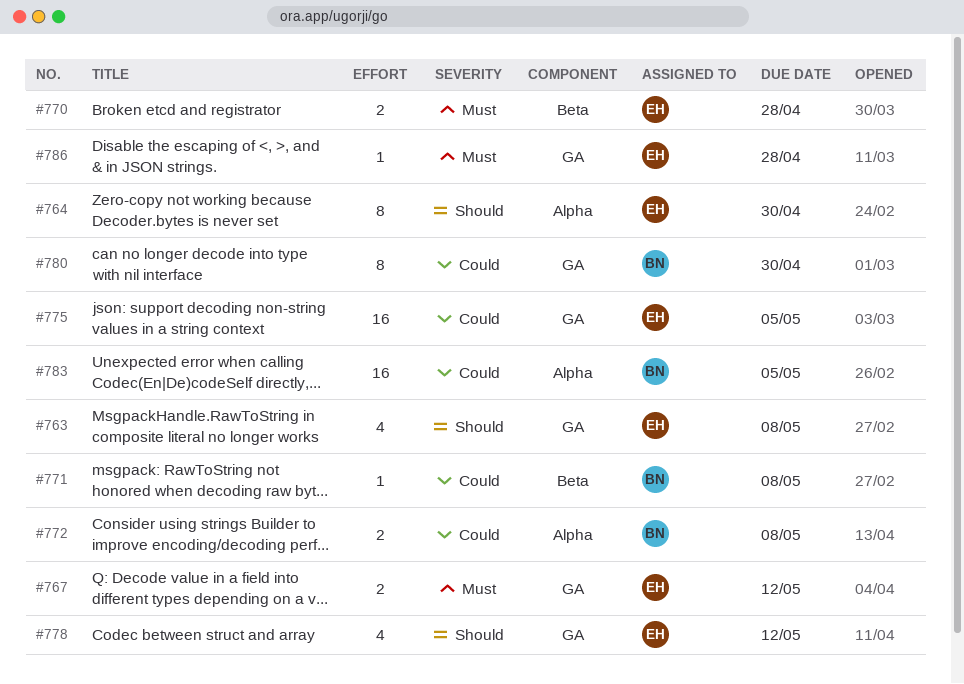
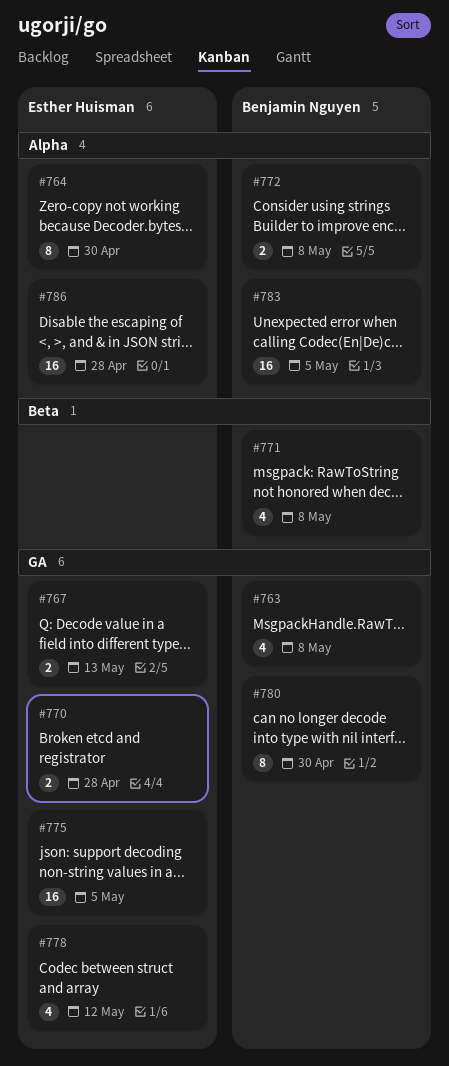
#763, owner: Esther Huisman -> Benjamin Nguyen
#767, due: May 12 -> May 13
#770, label: Beta -> GA
#771, estimate: 1 -> 4
#786, label: GA -> Alpha
#786, estimate: 1 -> 16

